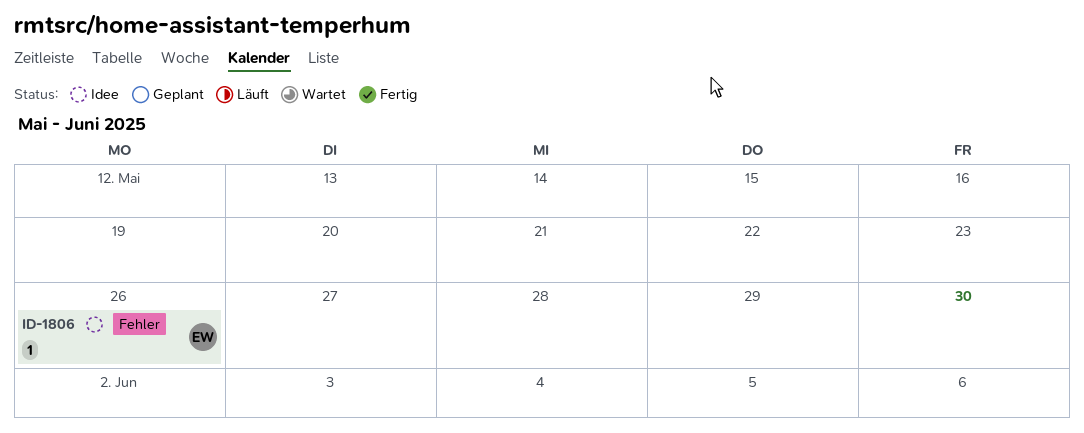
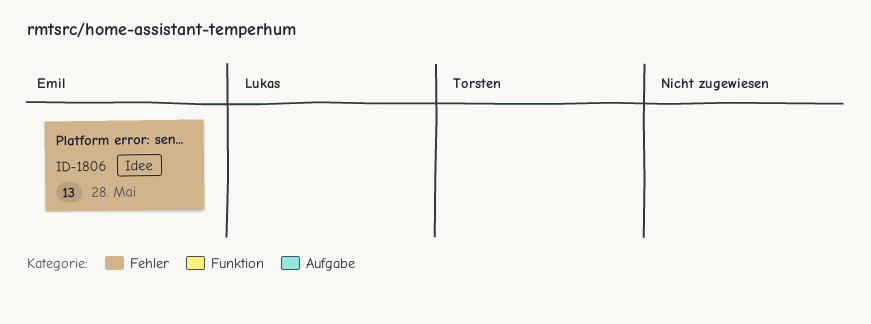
ID-1806, estimate: 1 -> 13
ID-1806, due: May 26 -> May 28

